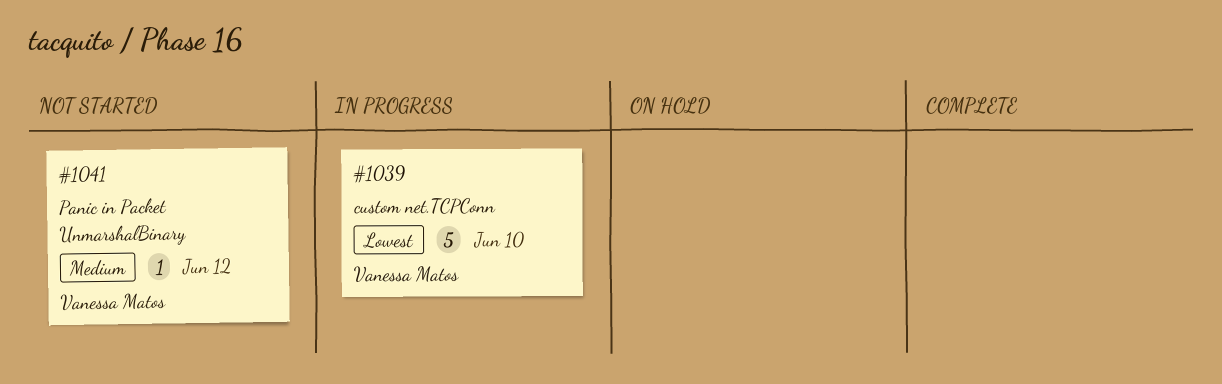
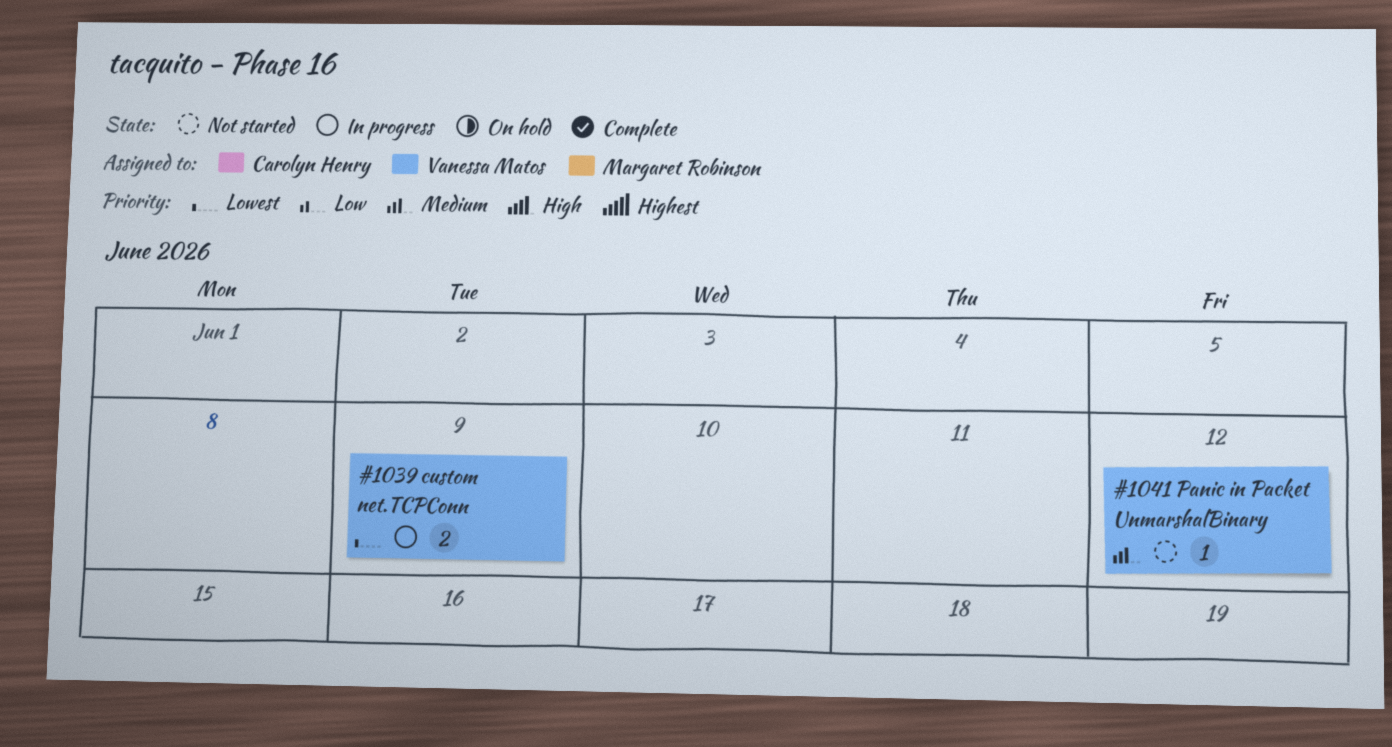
#1039, estimate: 5 -> 2
#1039, due: Jun 10 -> Jun 9

